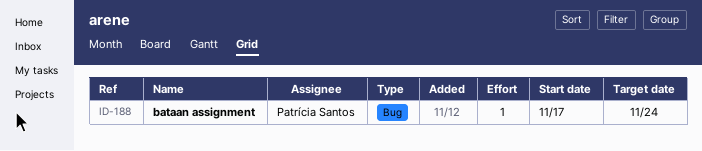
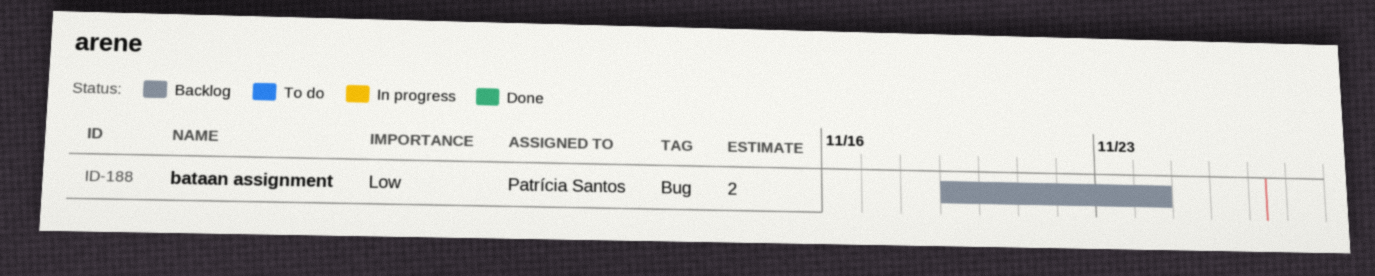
ID-188, estimate: 1 -> 2
ID-188, start: Nov 17 -> Nov 19

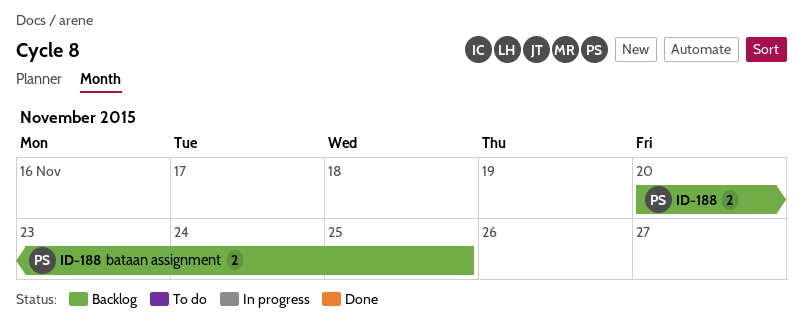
ID-188, start: Nov 19 -> Nov 20
ID-188, due: Nov 24 -> Nov 25

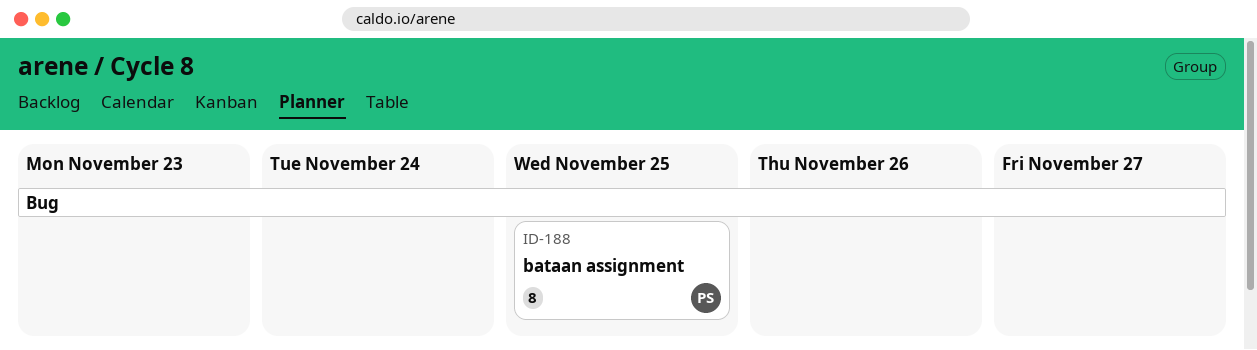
ID-188, estimate: 2 -> 8

